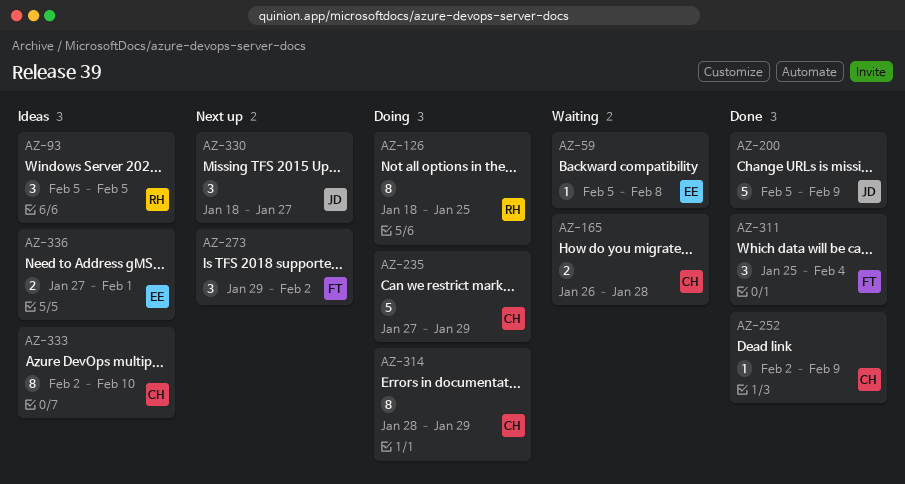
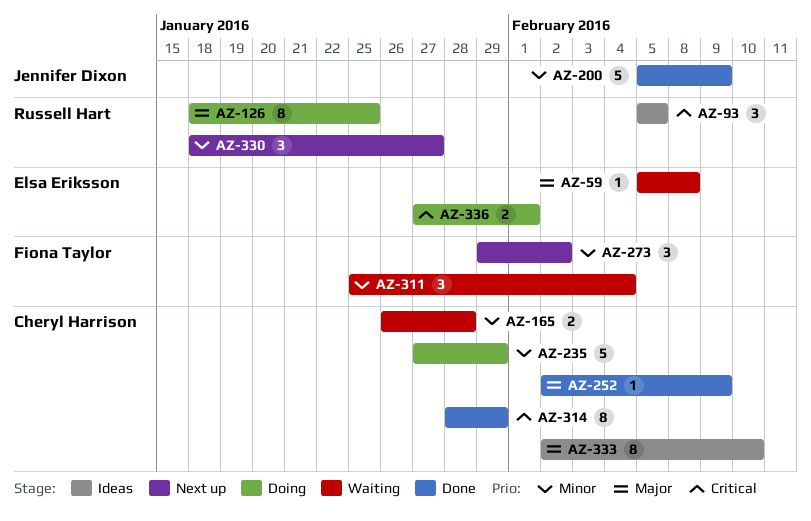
AZ-311, status: Done -> Waiting
AZ-314, status: Doing -> Done
AZ-330, owner: Jennifer Dixon -> Russell Hart
AZ-336, status: Ideas -> Doing

